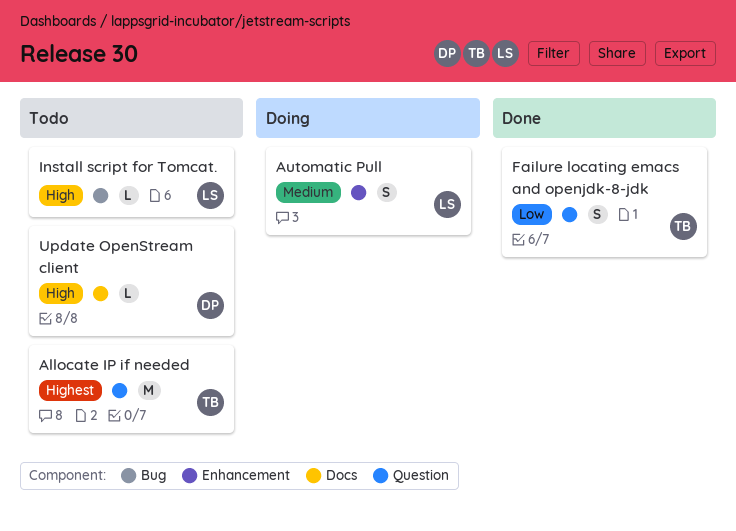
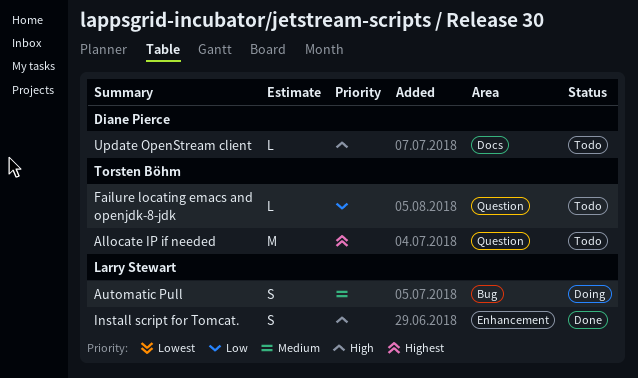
Automatic Pull, label: Enhancement -> Bug
Failure locating emacs and openjdk-8-jdk, status: Done -> Todo
Failure locating emacs and openjdk-8-jdk, estimate: S -> L
Install script for Tomcat., status: Todo -> Done
Install script for Tomcat., label: Bug -> Enhancement
Install script for Tomcat., estimate: L -> S

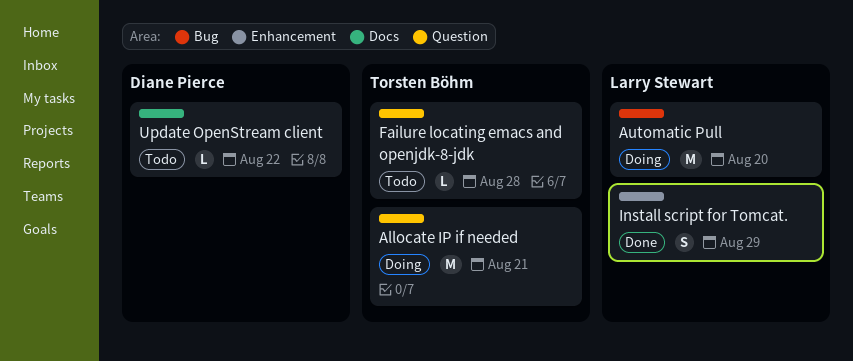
Allocate IP if needed, status: Todo -> Doing
Automatic Pull, estimate: S -> M

